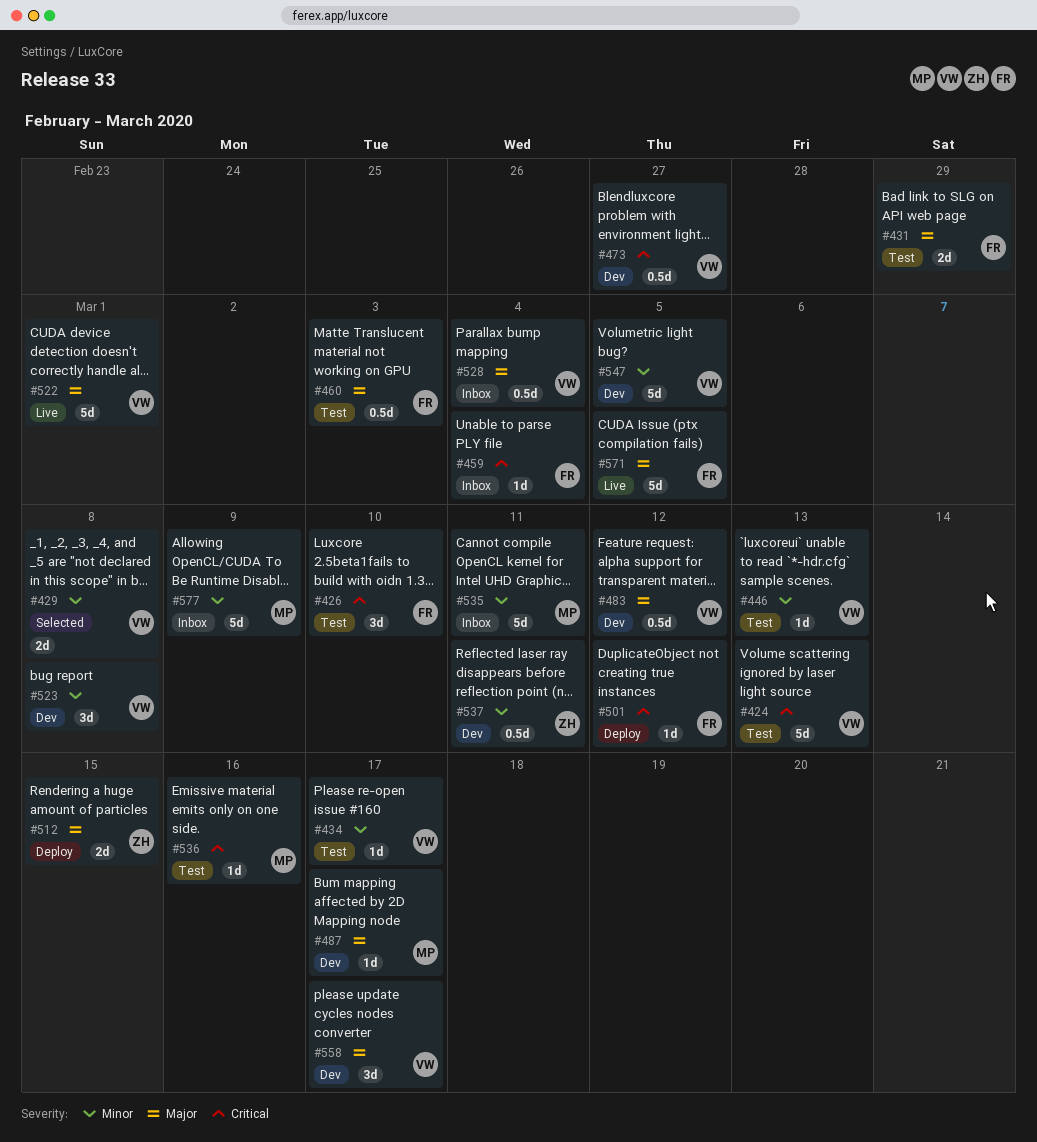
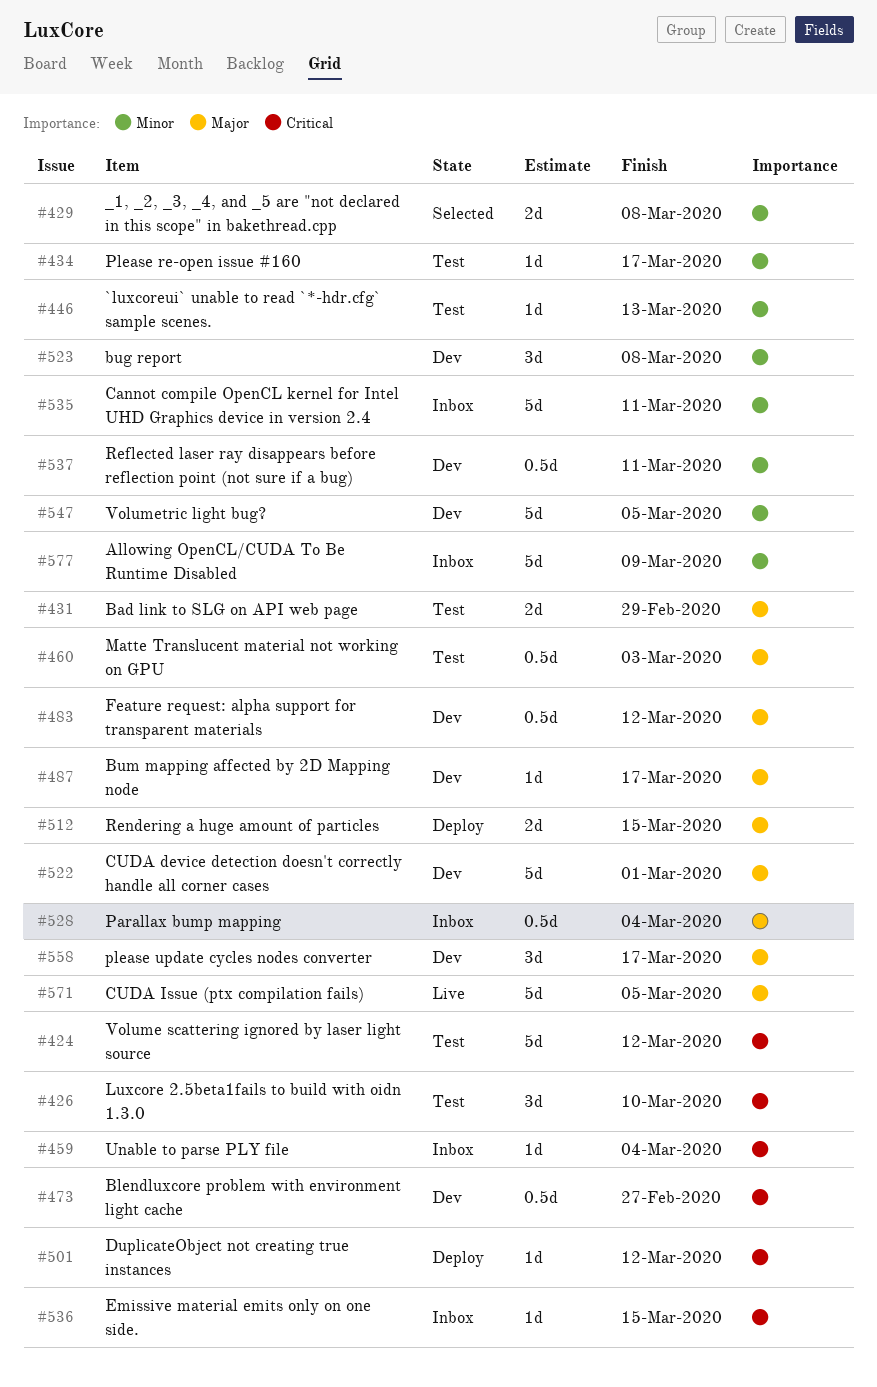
#424, due: Mar 13 -> Mar 12
#522, status: Live -> Dev
#536, status: Test -> Inbox
#536, due: Mar 16 -> Mar 15

